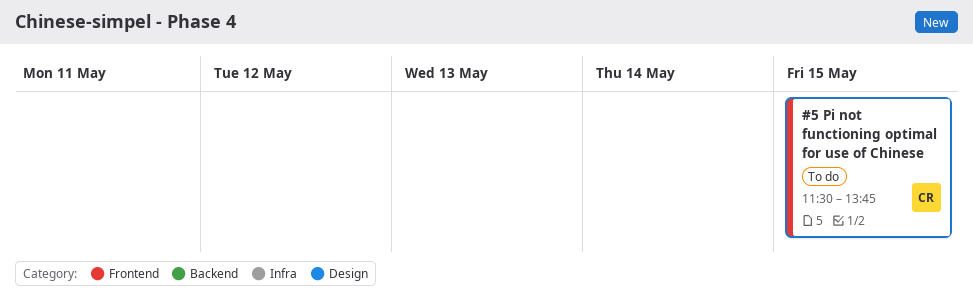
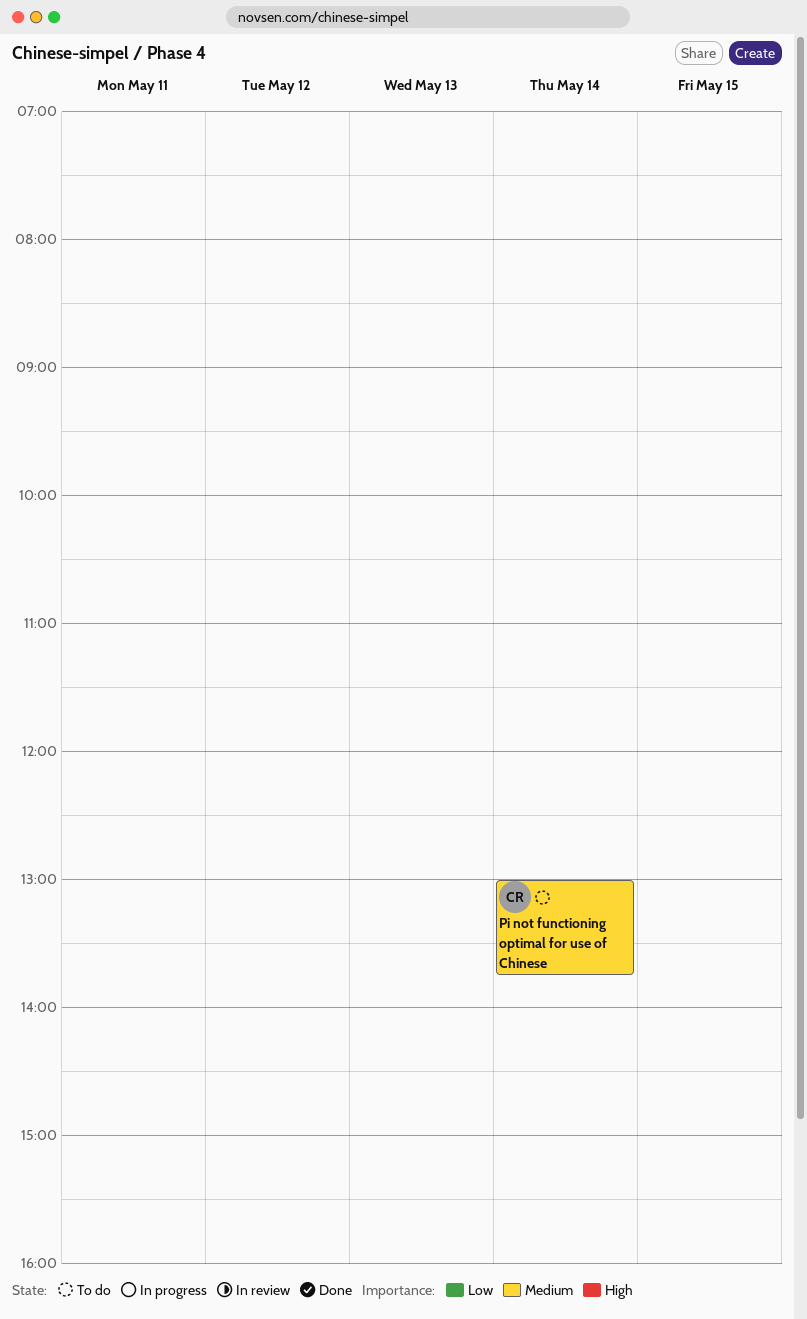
Pi not functioning optimal for use of Chinese, day: May 15 -> May 14
Pi not functioning optimal for use of Chinese, begins: 11:30 -> 13:00

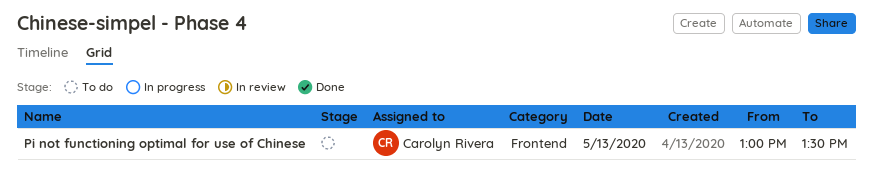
Pi not functioning optimal for use of Chinese, day: May 14 -> May 13
Pi not functioning optimal for use of Chinese, ends: 13:45 -> 13:30

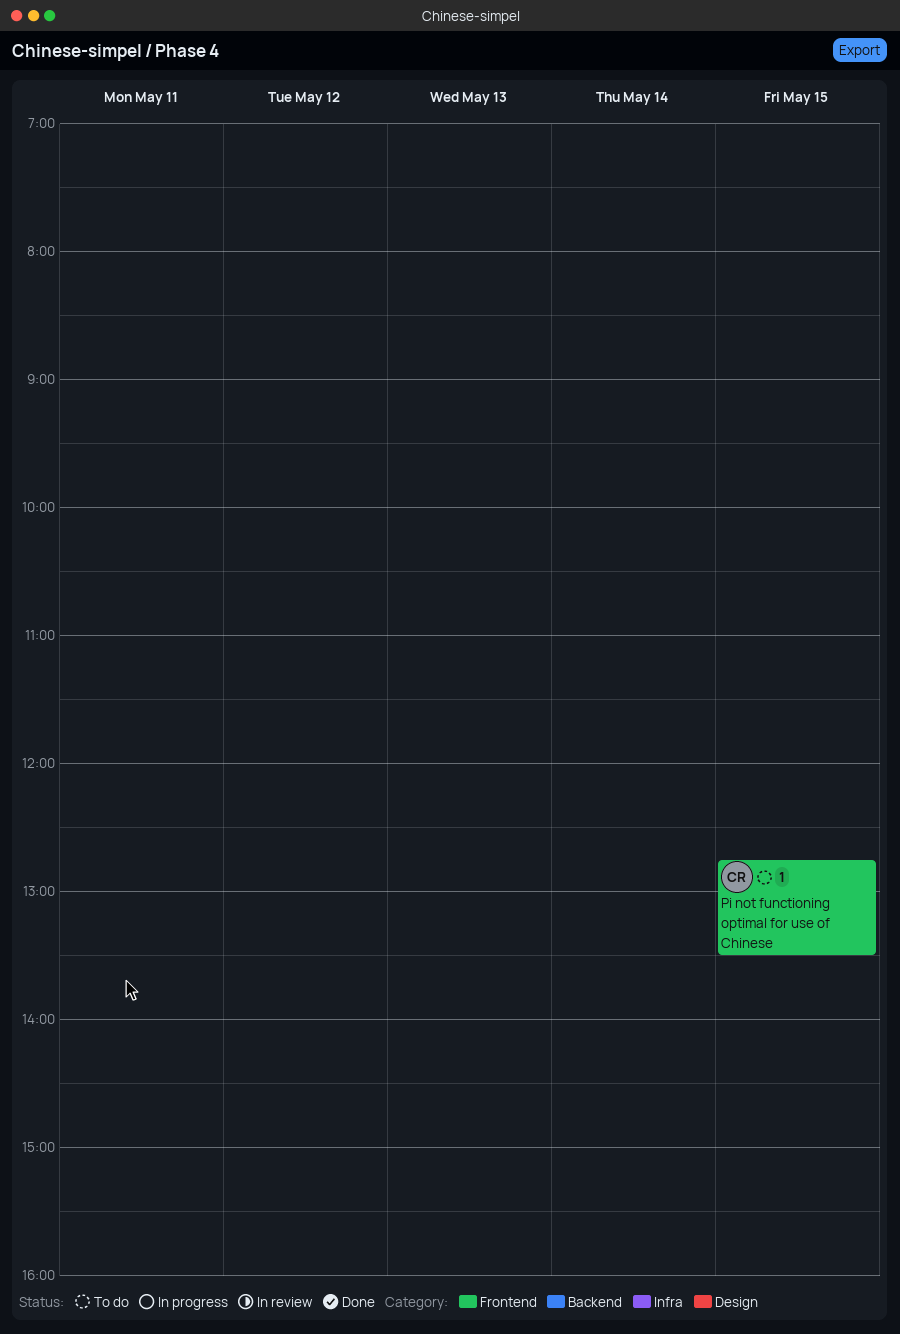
Pi not functioning optimal for use of Chinese, day: May 13 -> May 15
Pi not functioning optimal for use of Chinese, begins: 13:00 -> 12:45

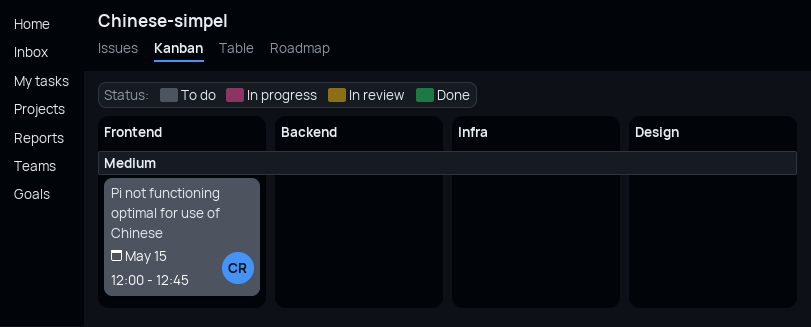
Pi not functioning optimal for use of Chinese, begins: 12:45 -> 12:00
Pi not functioning optimal for use of Chinese, ends: 13:30 -> 12:45

